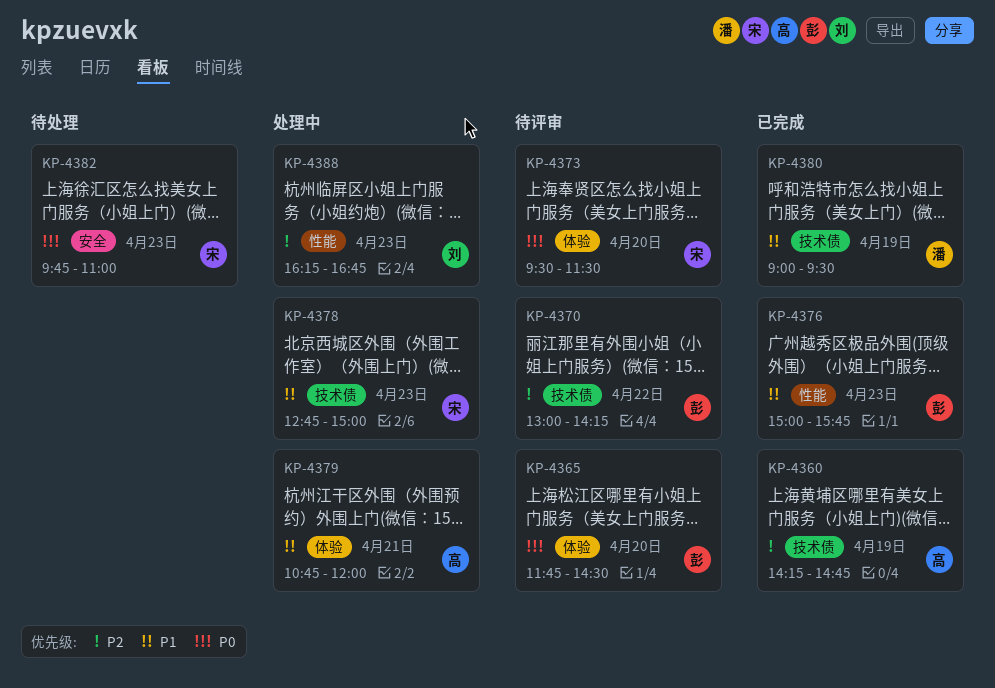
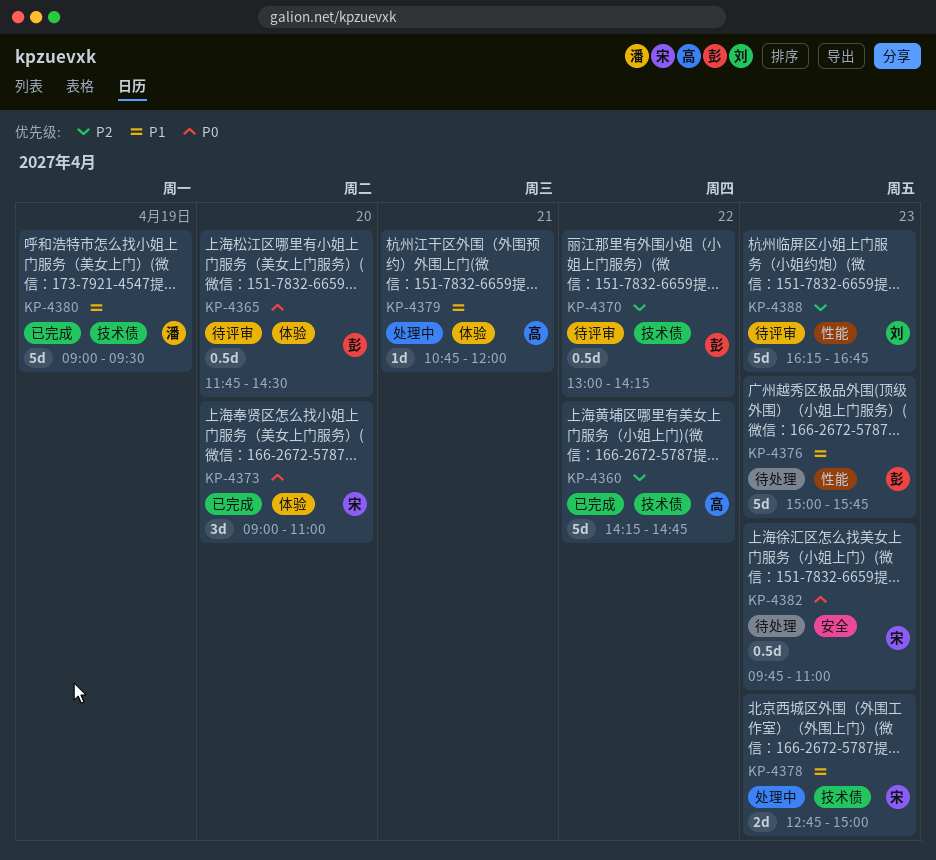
KP-4360, day: Apr 19 -> Apr 22
KP-4373, status: 待评审 -> 已完成
KP-4373, begins: 09:30 -> 09:00
KP-4373, ends: 11:30 -> 11:00
KP-4376, status: 已完成 -> 待处理
KP-4388, status: 处理中 -> 待评审

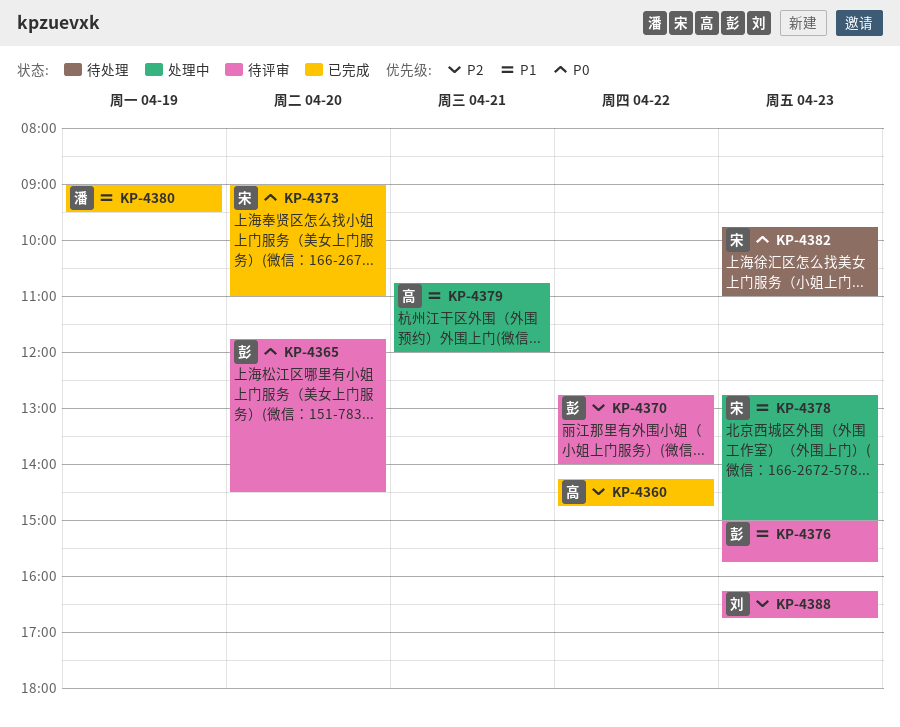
KP-4370, begins: 13:00 -> 12:45
KP-4370, ends: 14:15 -> 14:00
KP-4376, status: 待处理 -> 待评审

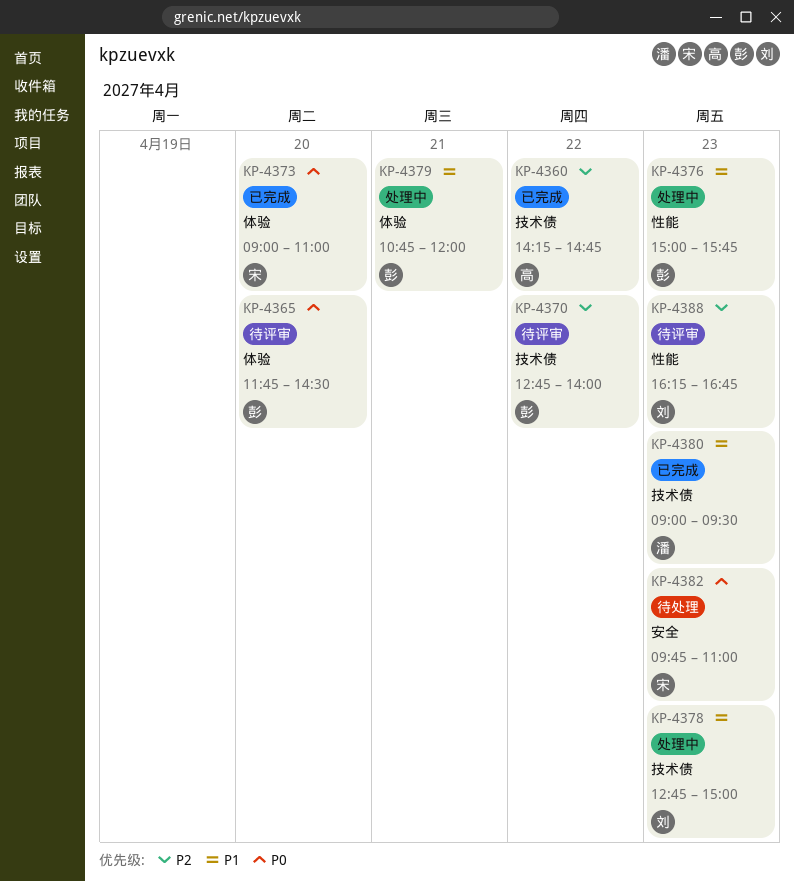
KP-4376, status: 待评审 -> 处理中
KP-4378, owner: 宋 -> 刘
KP-4379, owner: 高 -> 彭
KP-4380, day: Apr 19 -> Apr 23

